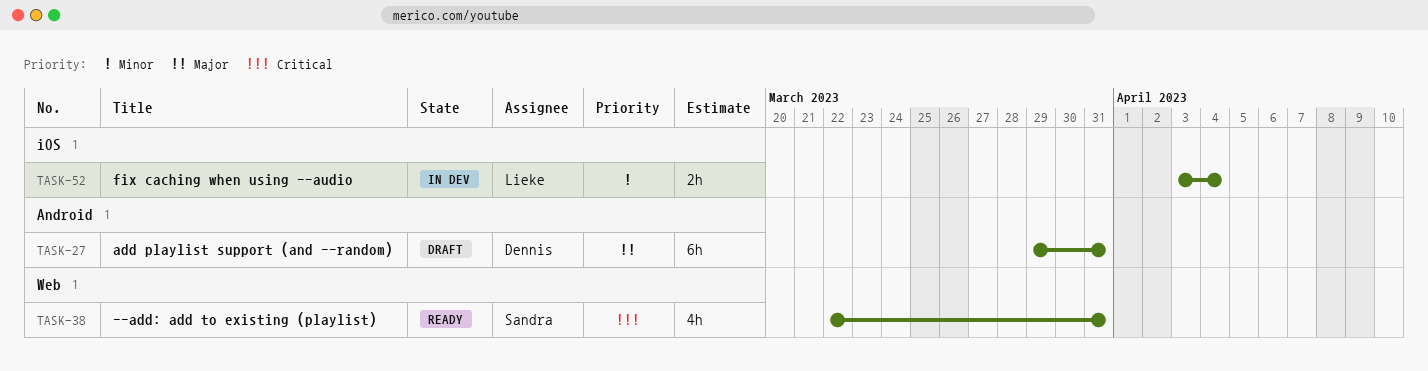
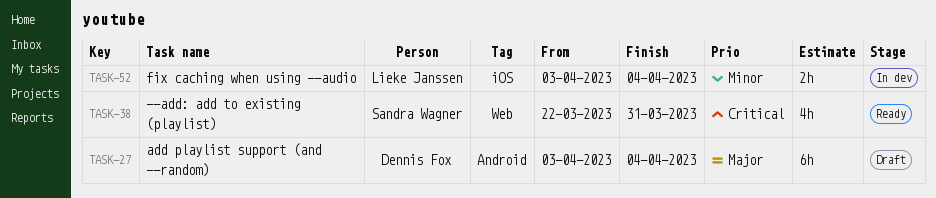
TASK-27, start: Mar 29 -> Apr 3
TASK-27, due: Mar 31 -> Apr 4

